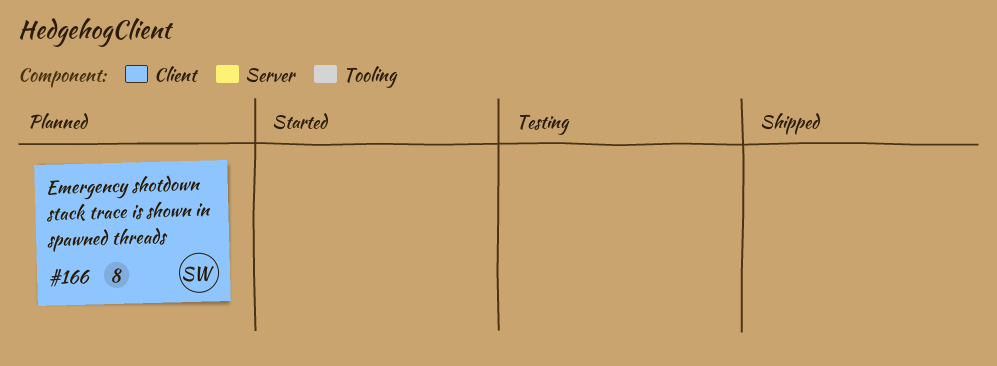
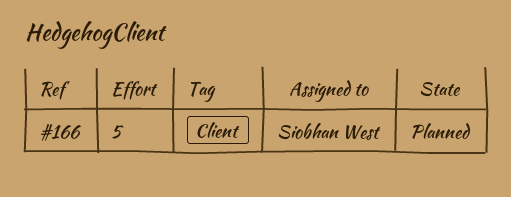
#166, estimate: 8 -> 5

